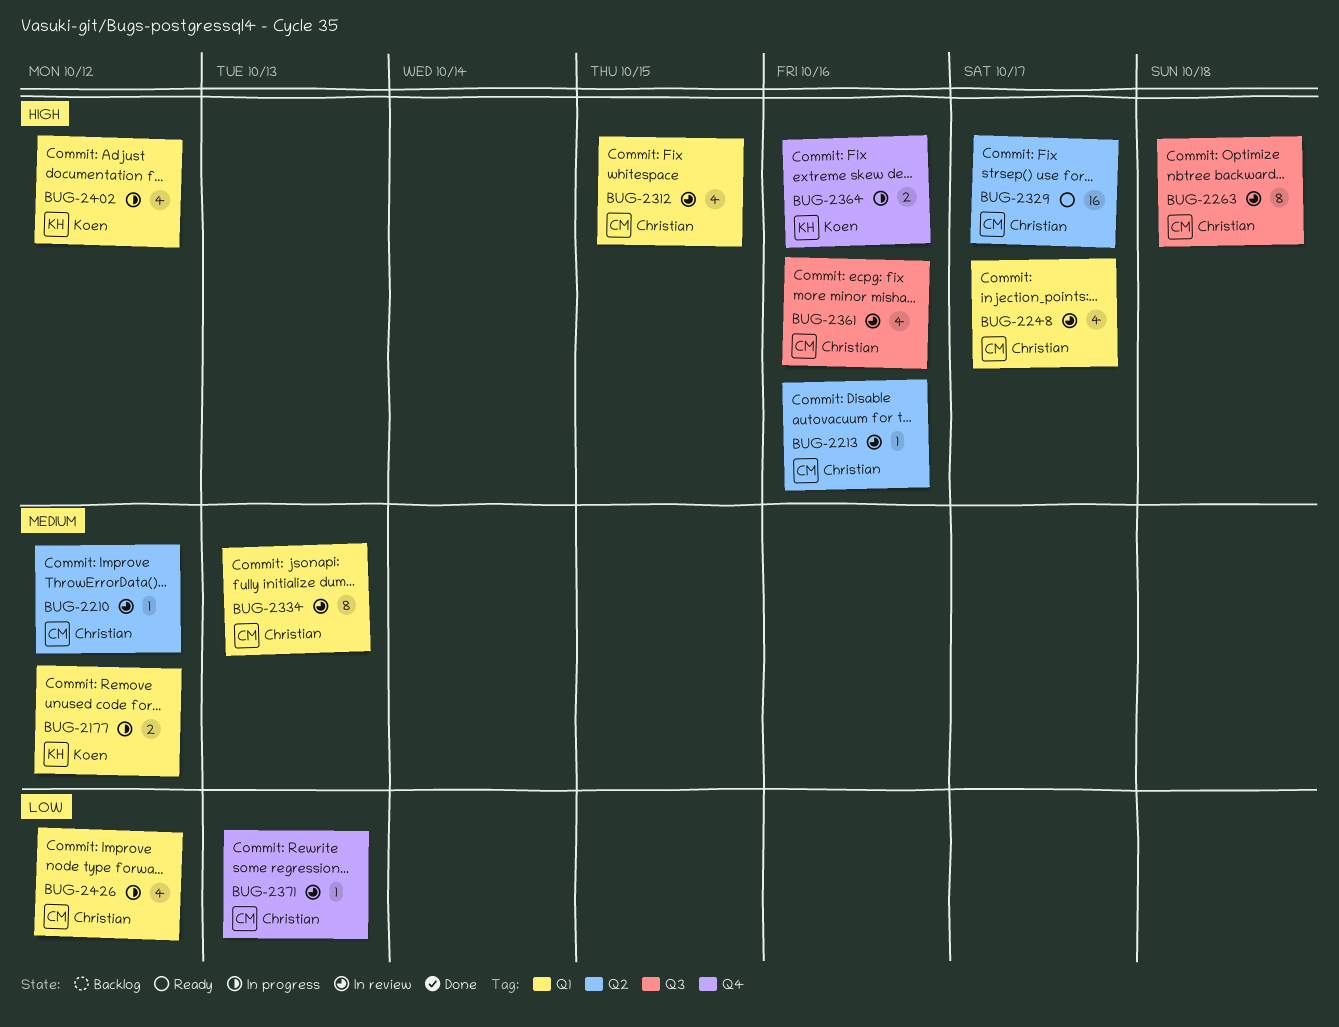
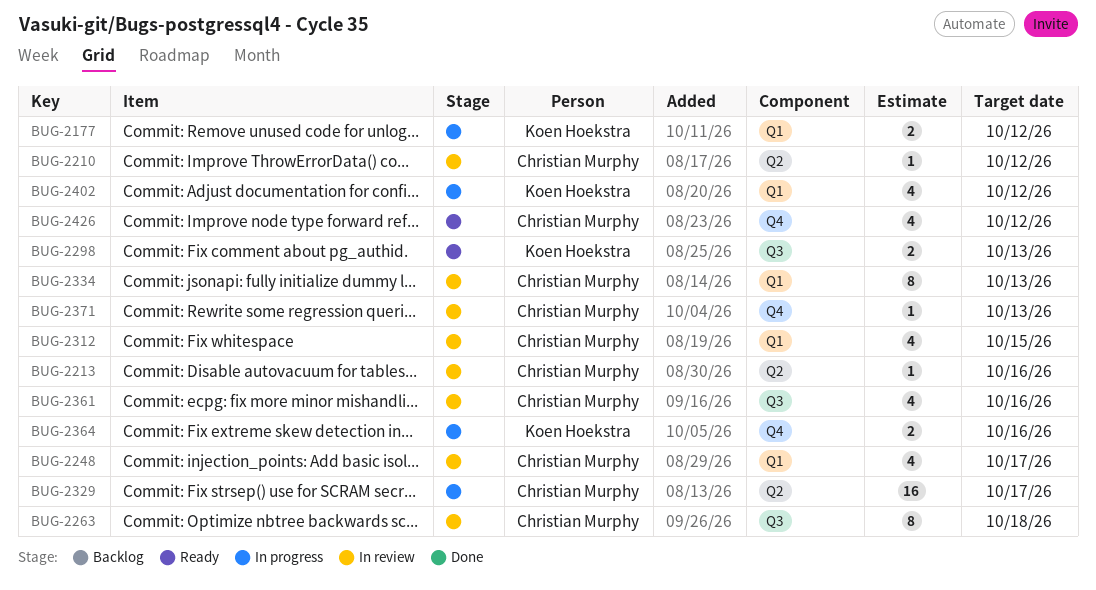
BUG-2298: none -> present
BUG-2329, status: Ready -> In progress
BUG-2426, status: In progress -> Ready
BUG-2426, label: Q1 -> Q4

